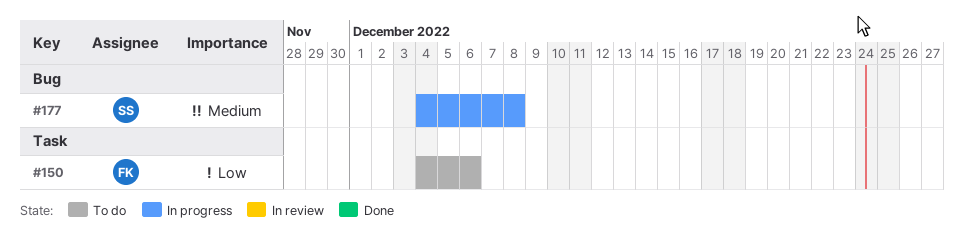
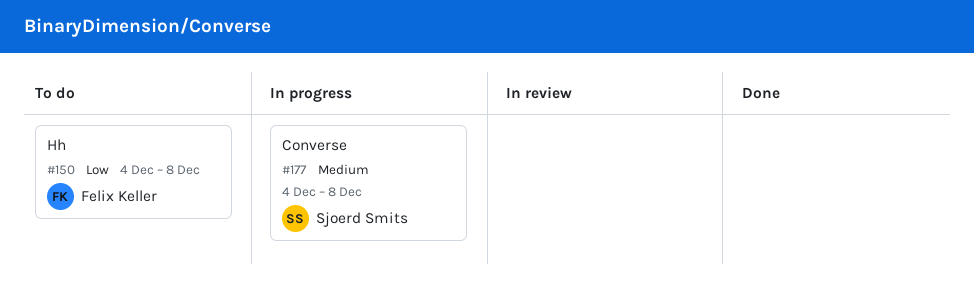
#150, due: Dec 6 -> Dec 8

